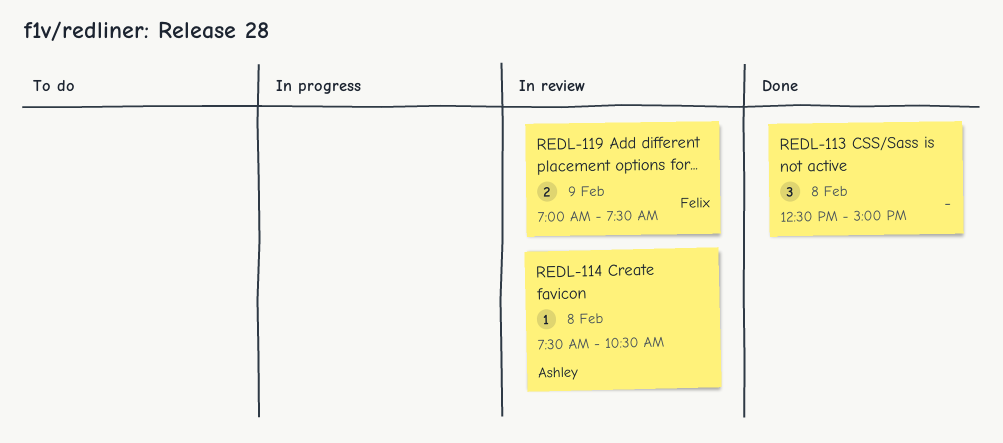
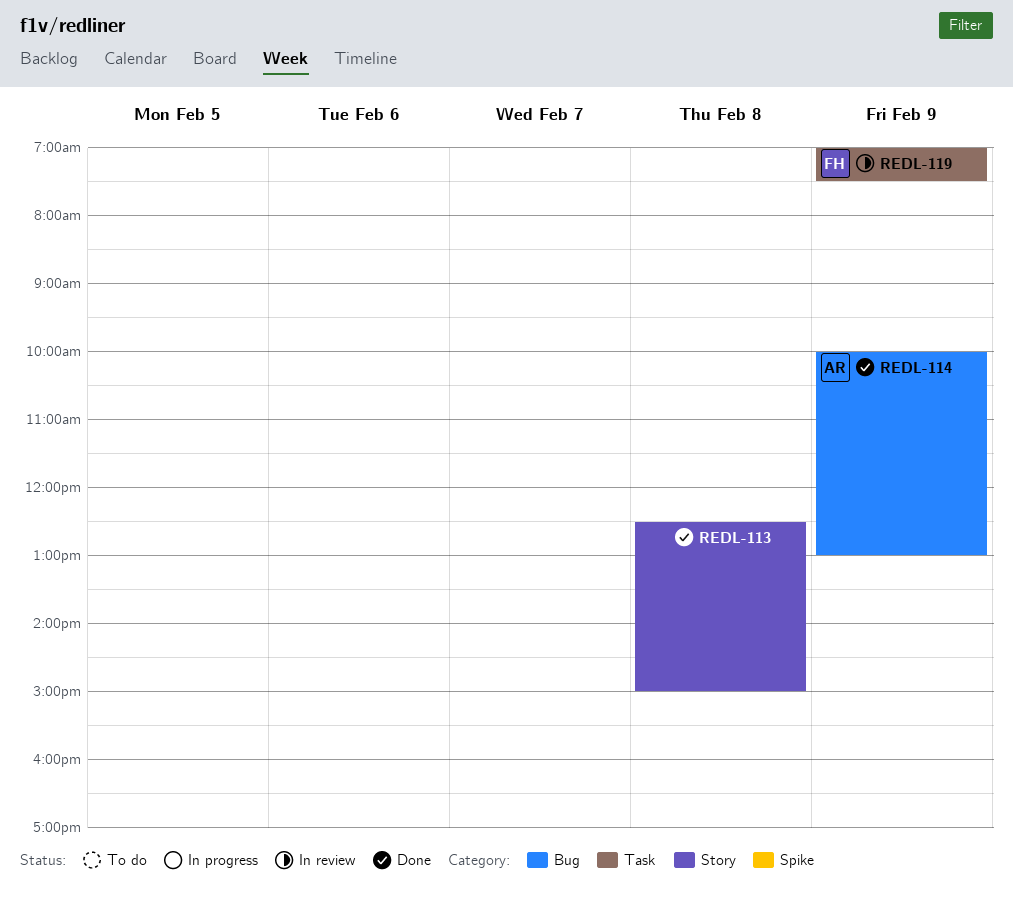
REDL-114, status: In review -> Done
REDL-114, day: Feb 8 -> Feb 9
REDL-114, begins: 07:30 -> 10:00
REDL-114, ends: 10:30 -> 13:00

